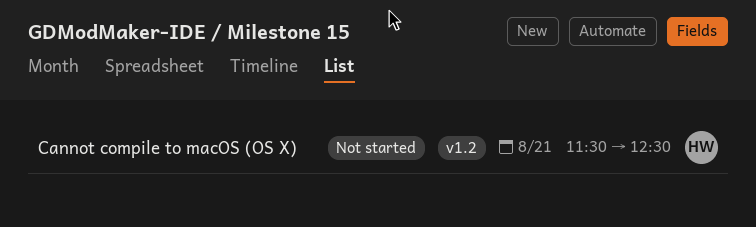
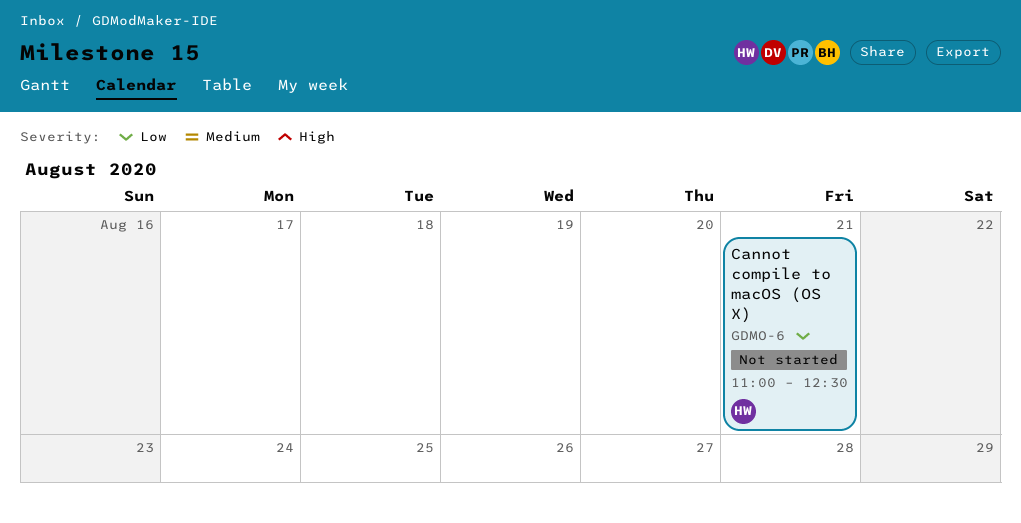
Cannot compile to macOS (OS X), begins: 11:30 -> 11:00

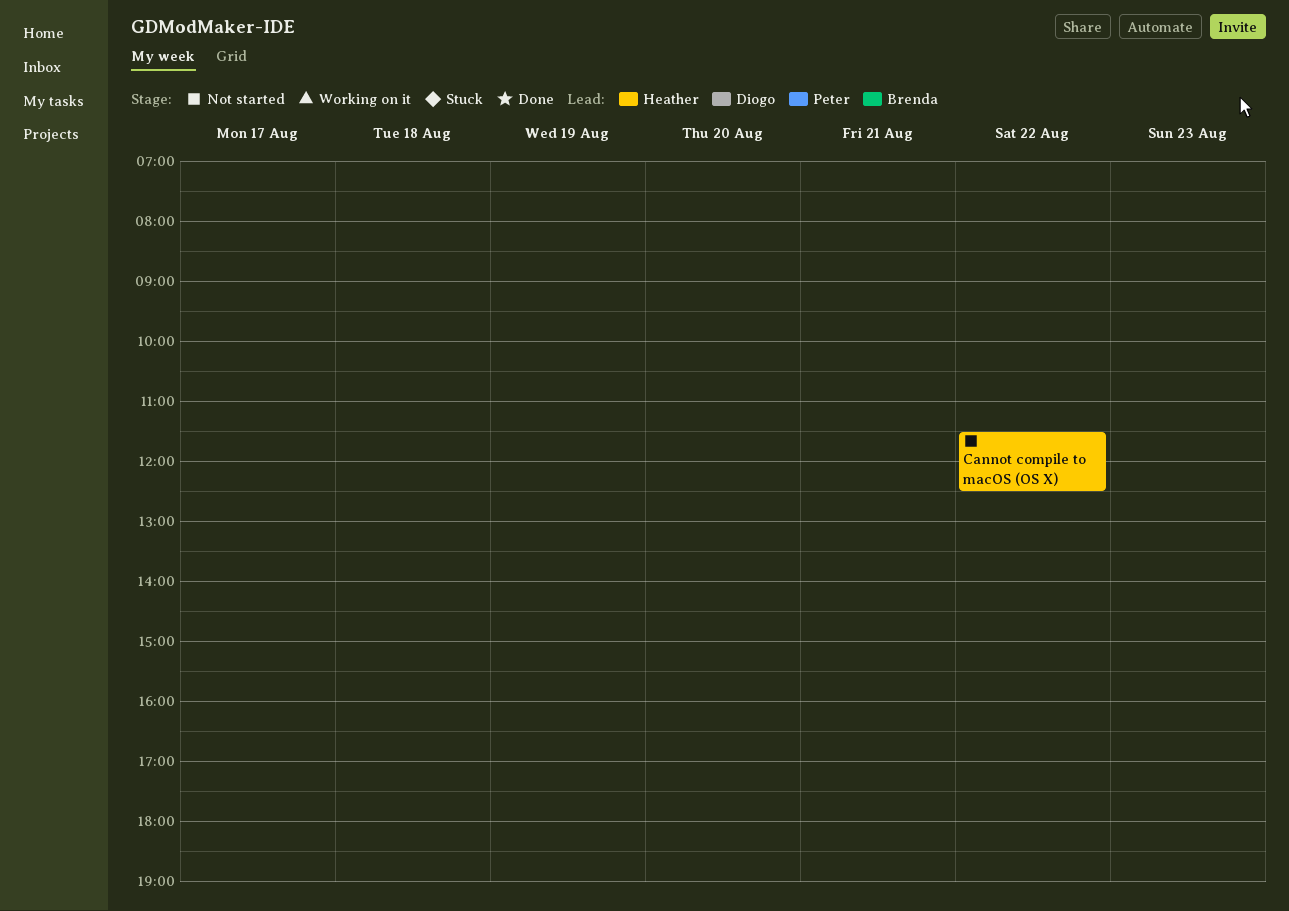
Cannot compile to macOS (OS X), day: Aug 21 -> Aug 22
Cannot compile to macOS (OS X), begins: 11:00 -> 11:30

